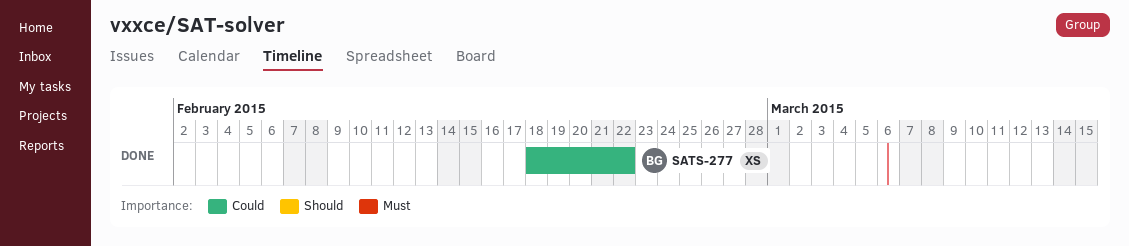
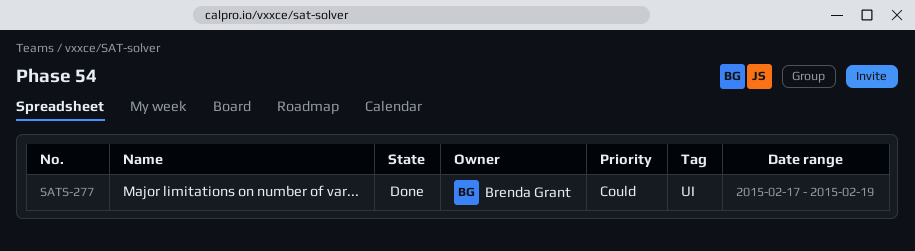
SATS-277, start: Feb 18 -> Feb 17
SATS-277, due: Feb 22 -> Feb 19

